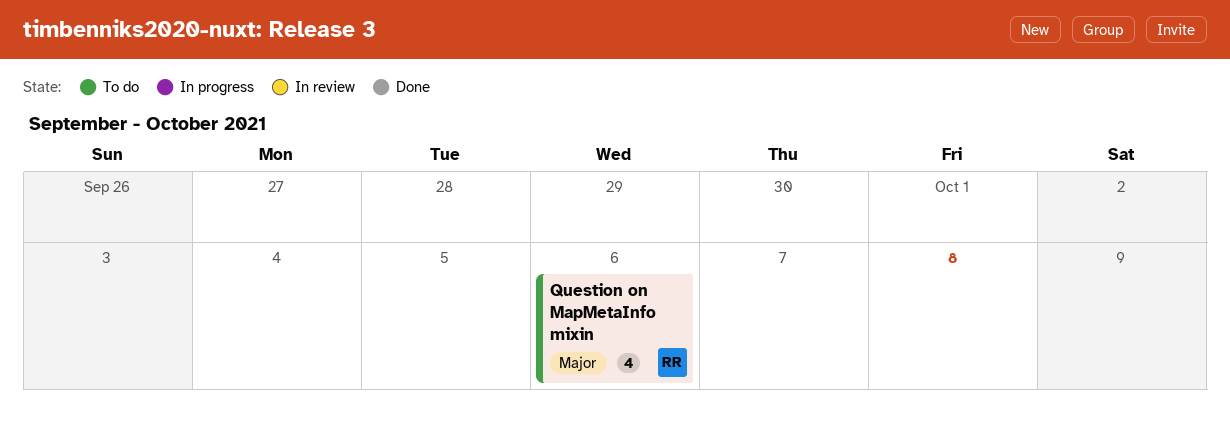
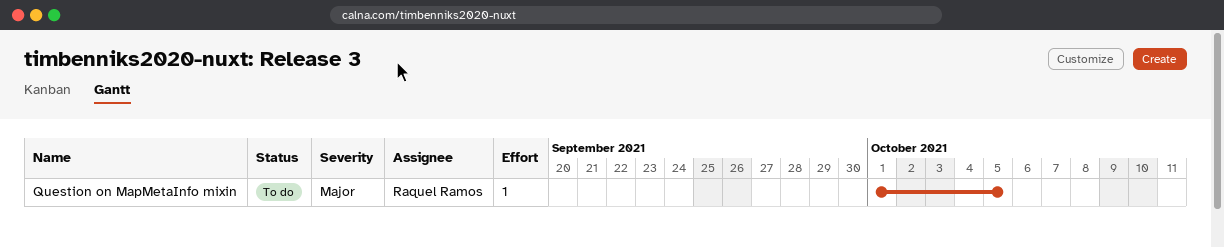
Question on MapMetaInfo mixin, estimate: 4 -> 1
Question on MapMetaInfo mixin, due: Oct 6 -> Oct 5

